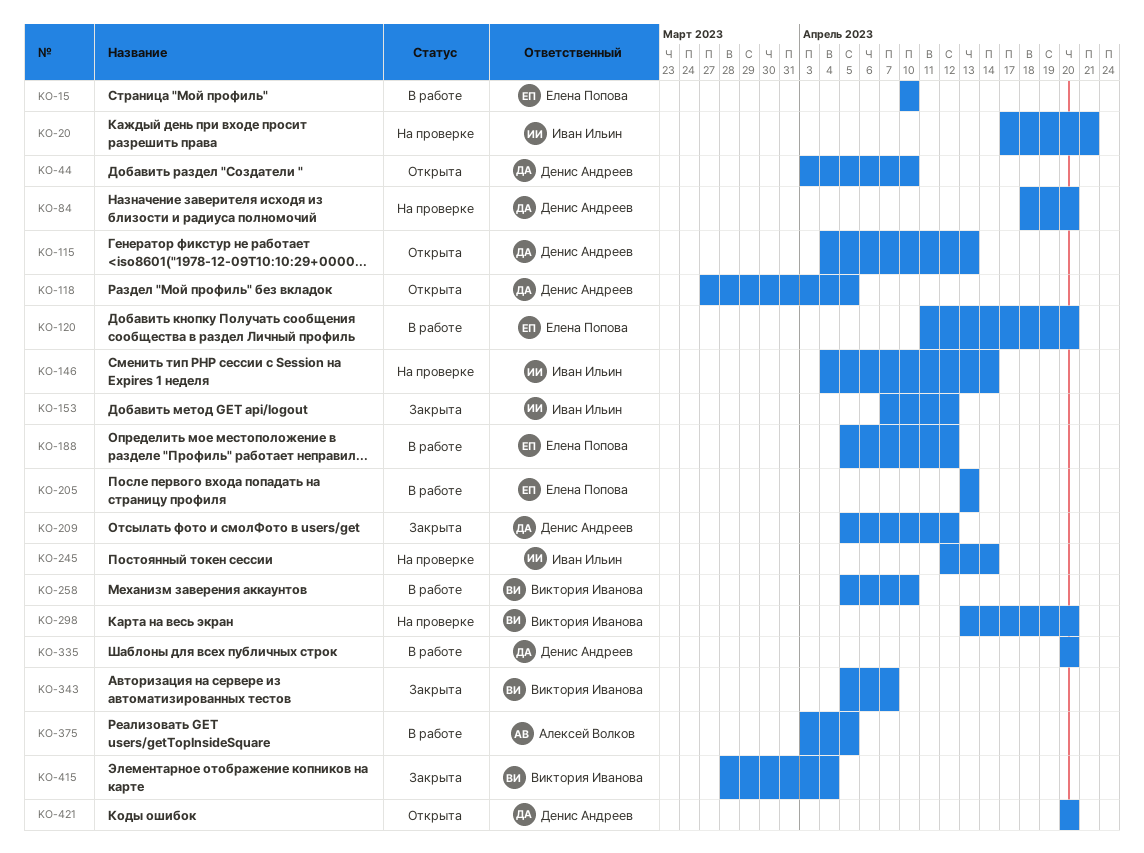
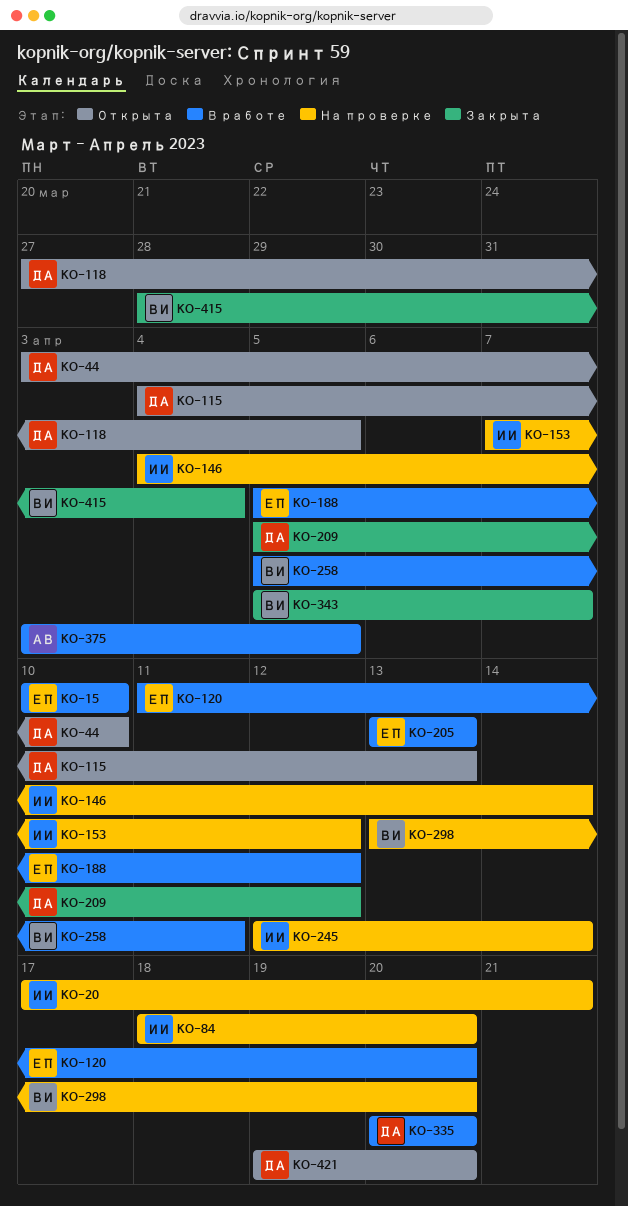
KO-84, owner: Денис Андреев -> Иван Ильин
KO-153, status: Закрыта -> На проверке
KO-258, due: Apr 10 -> Apr 11
KO-421, start: Apr 20 -> Apr 19

